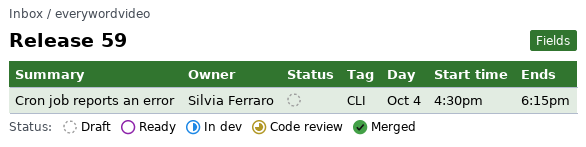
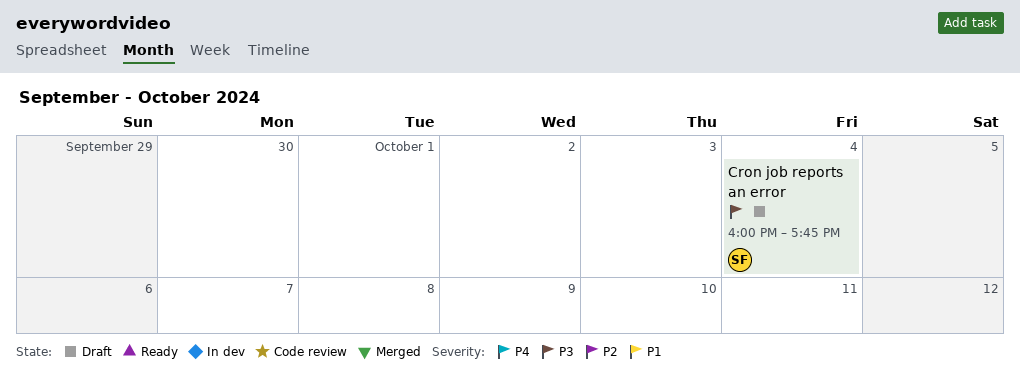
Cron job reports an error, begins: 16:30 -> 16:00
Cron job reports an error, ends: 18:15 -> 17:45

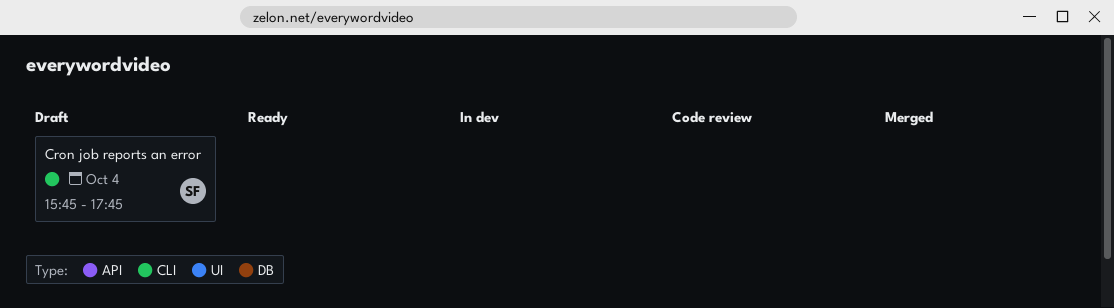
Cron job reports an error, begins: 16:00 -> 15:45

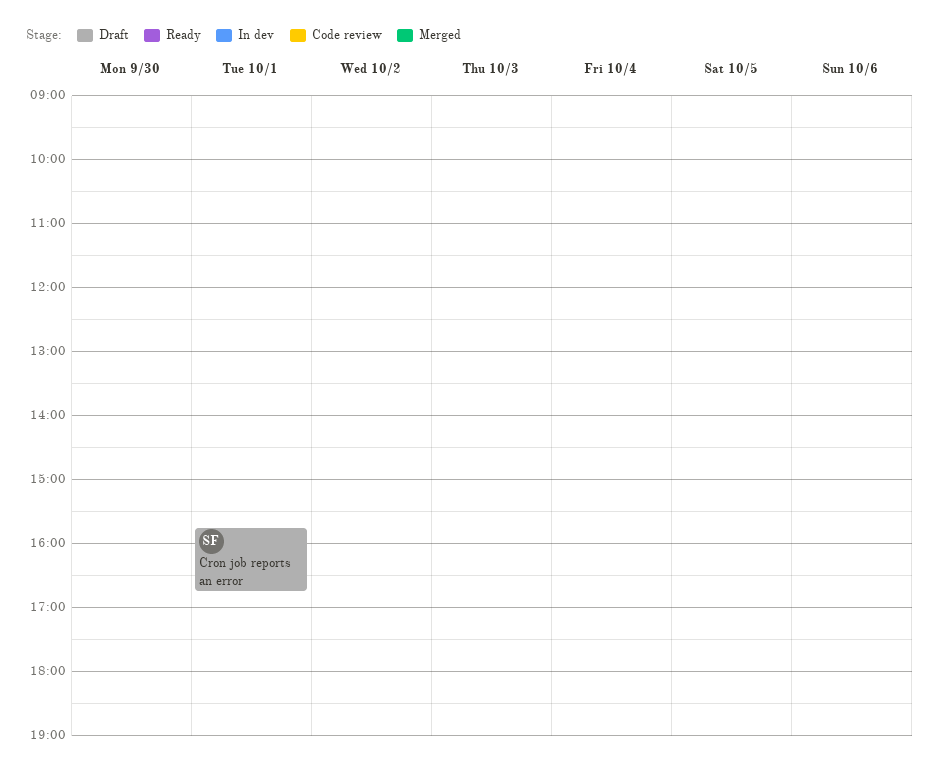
Cron job reports an error, day: Oct 4 -> Oct 1
Cron job reports an error, ends: 17:45 -> 16:45

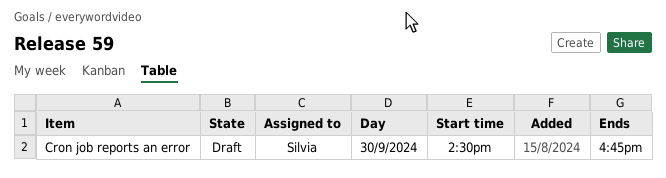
Cron job reports an error, day: Oct 1 -> Sep 30
Cron job reports an error, begins: 15:45 -> 14:30

